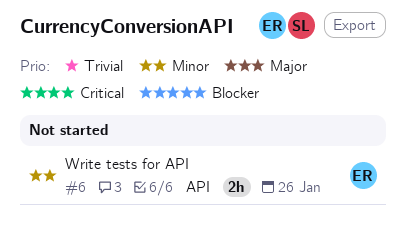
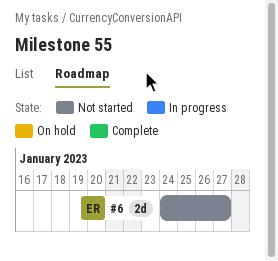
#6, estimate: 2h -> 2d
#6, due: Jan 26 -> Jan 27

